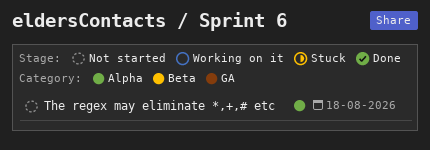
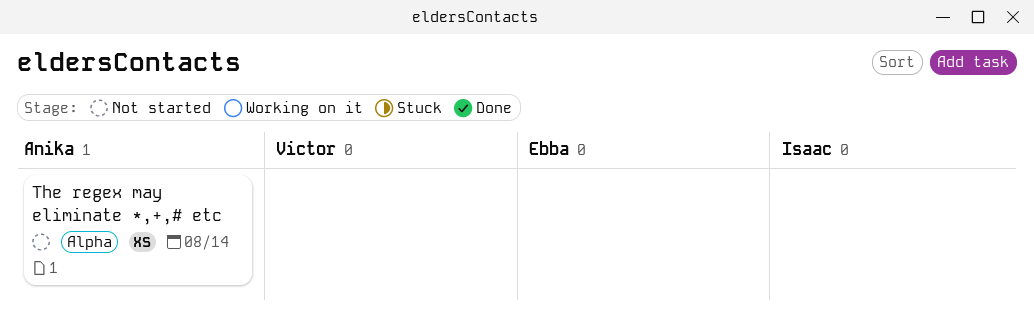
The regex may eliminate *,+,# etc, due: Aug 18 -> Aug 14

